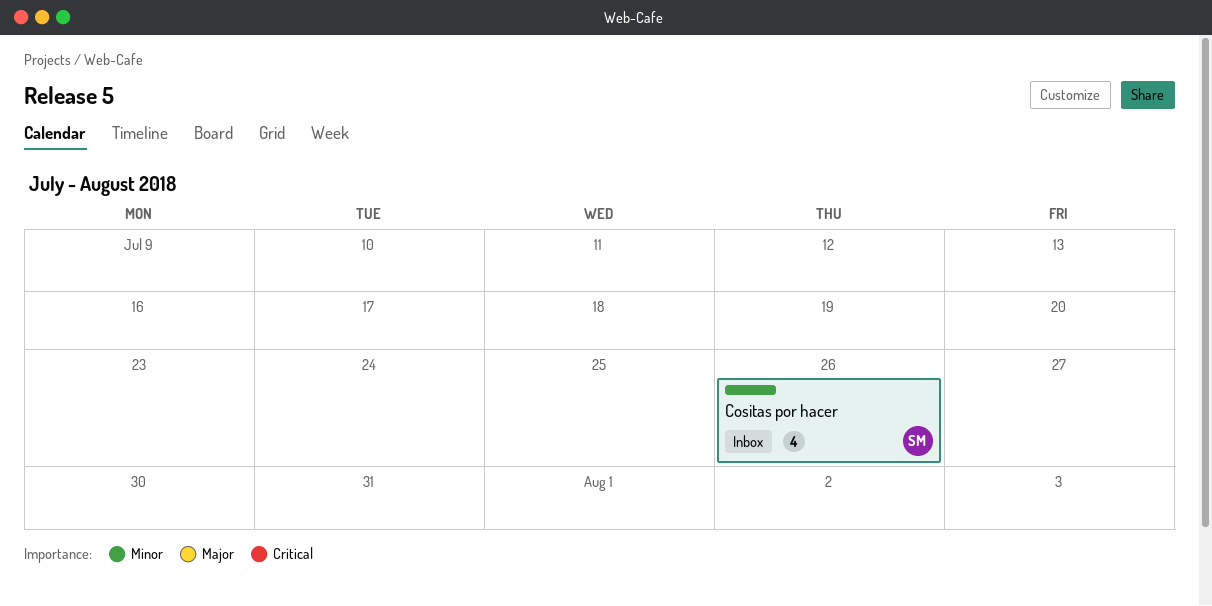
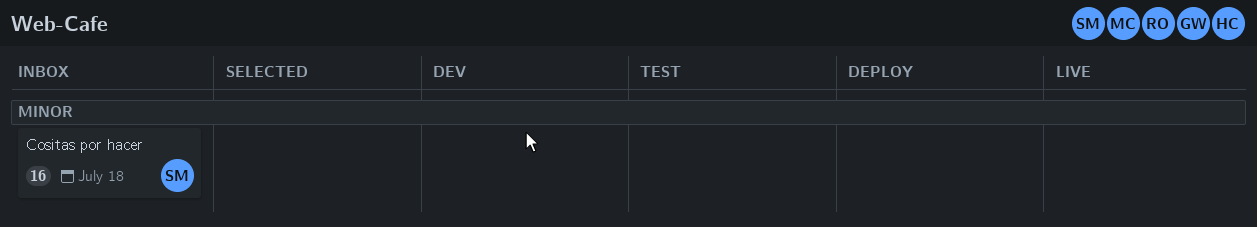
Cositas por hacer, estimate: 4 -> 16
Cositas por hacer, due: Jul 26 -> Jul 18

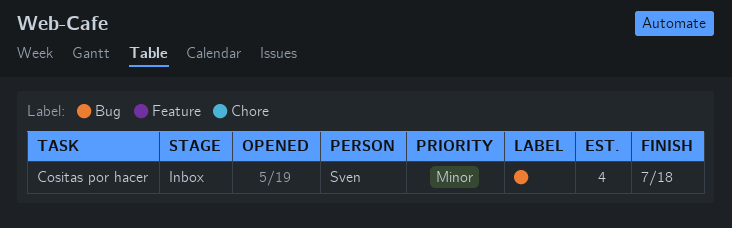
Cositas por hacer, estimate: 16 -> 4

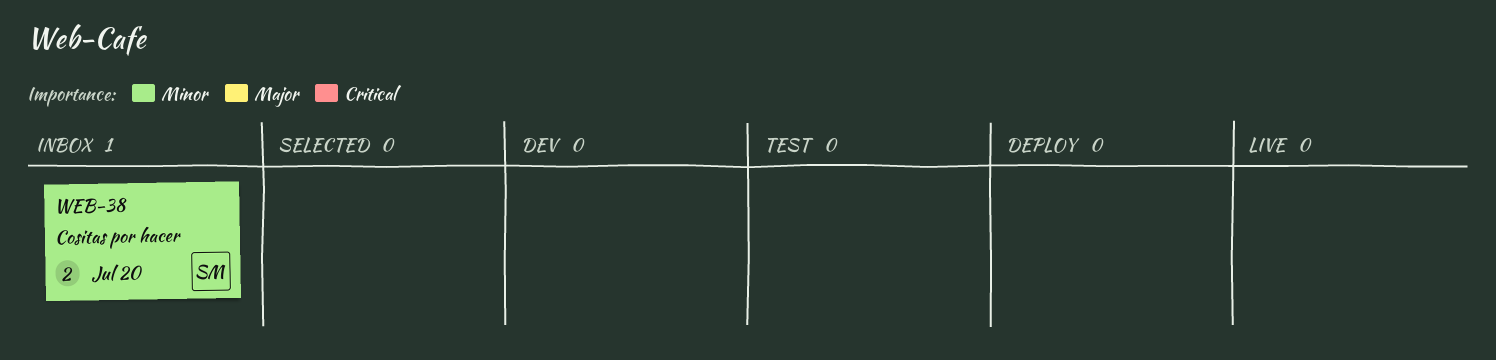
Cositas por hacer, estimate: 4 -> 2
Cositas por hacer, due: Jul 18 -> Jul 20

